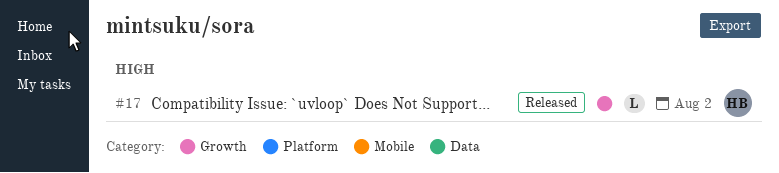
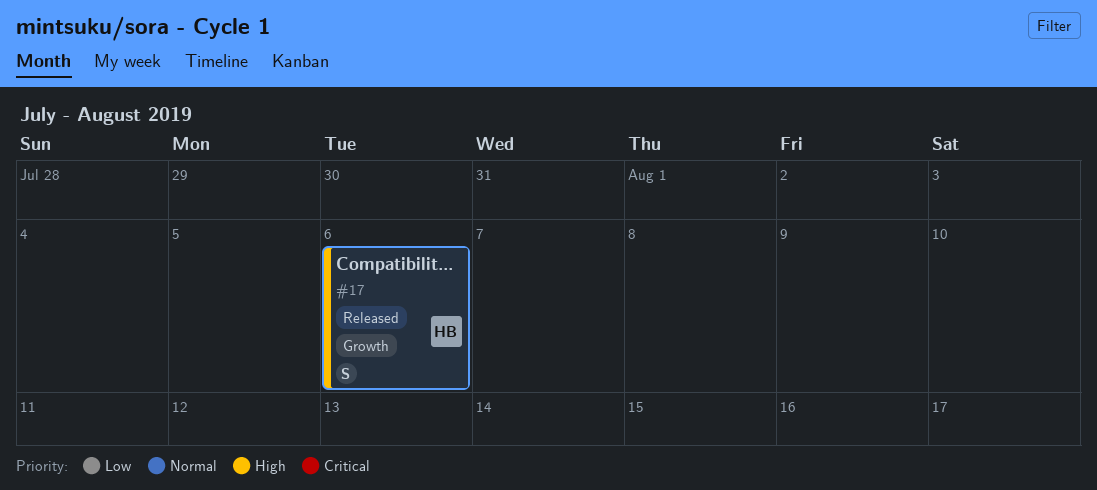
#17, estimate: L -> S
#17, due: Aug 2 -> Aug 6

